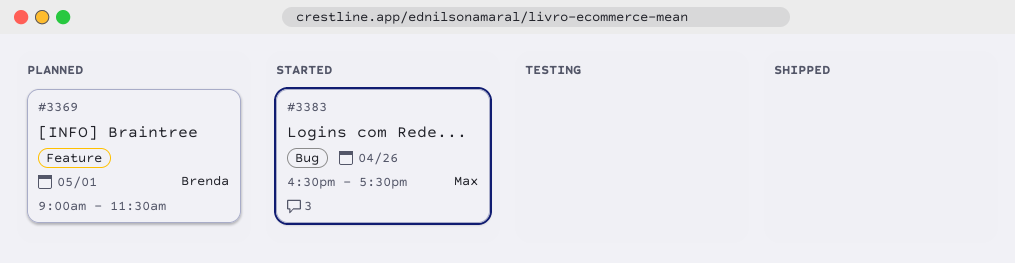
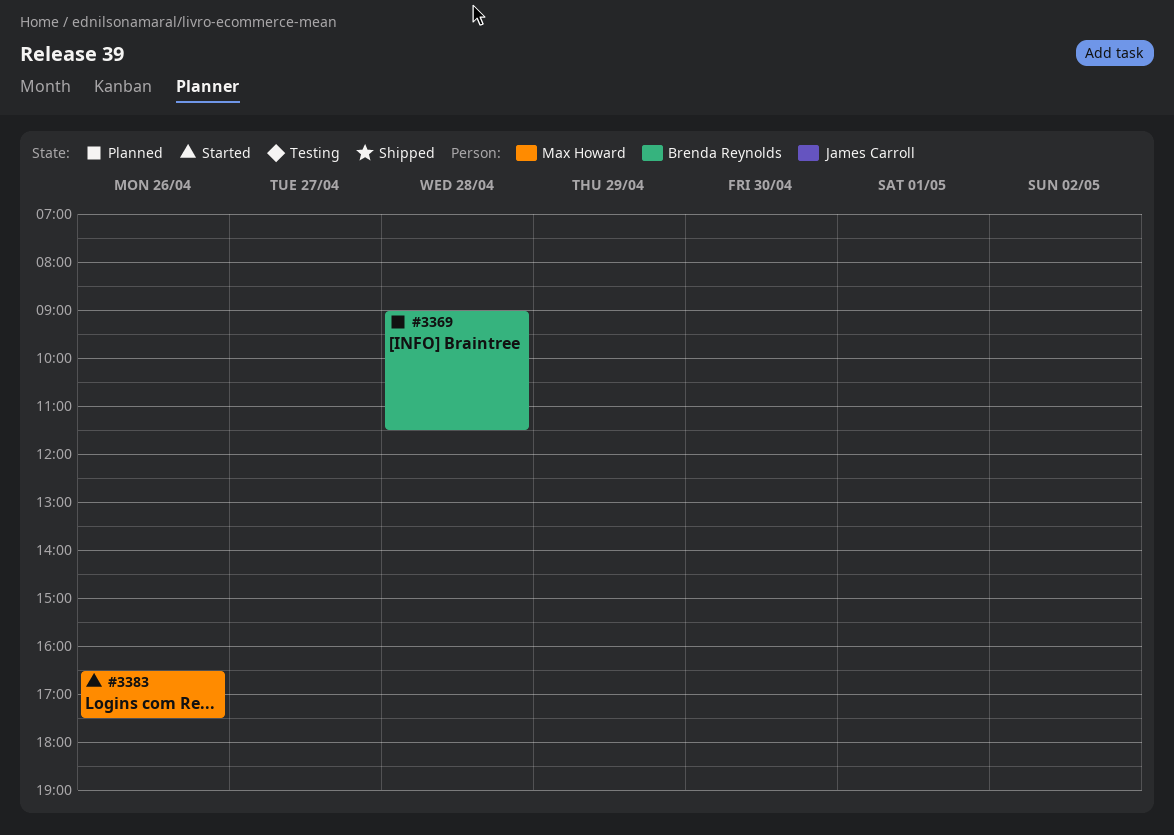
#3369, day: May 1 -> Apr 28

